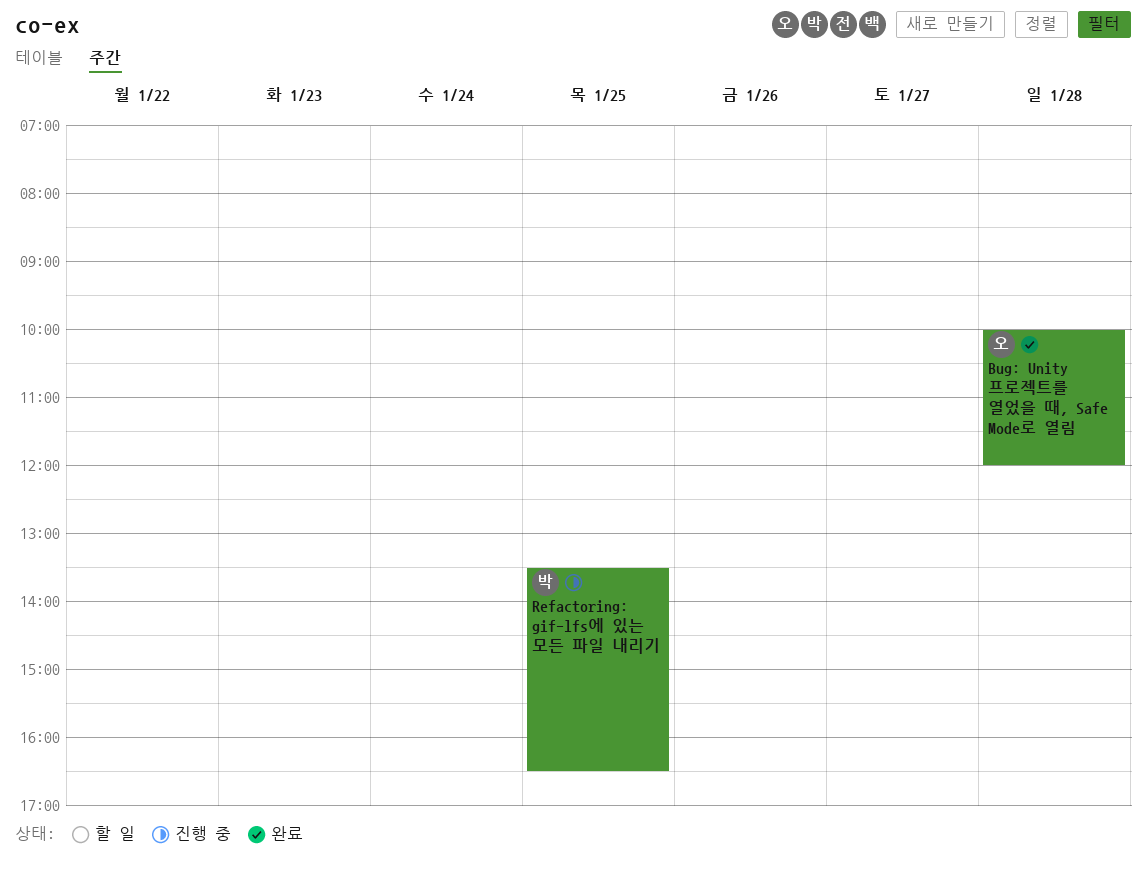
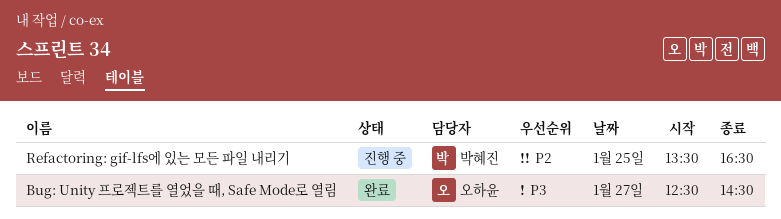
Bug: Unity 프로젝트를 열었을 때, Safe Mode로 열림, day: Jan 28 -> Jan 27
Bug: Unity 프로젝트를 열었을 때, Safe Mode로 열림, begins: 10:00 -> 12:30
Bug: Unity 프로젝트를 열었을 때, Safe Mode로 열림, ends: 12:00 -> 14:30

